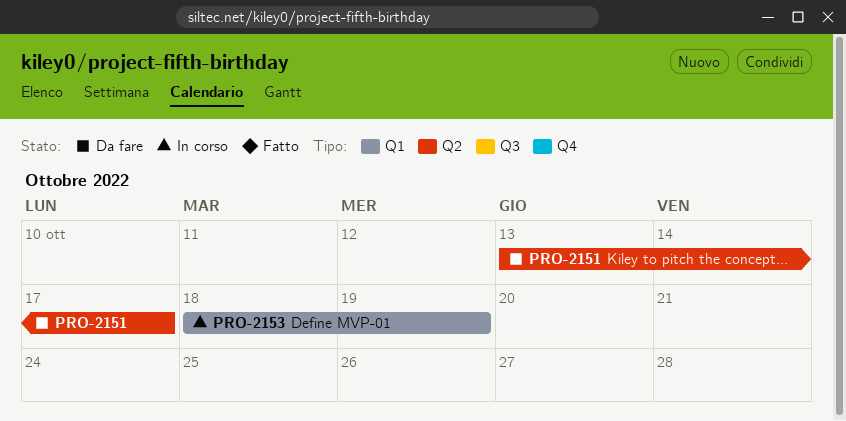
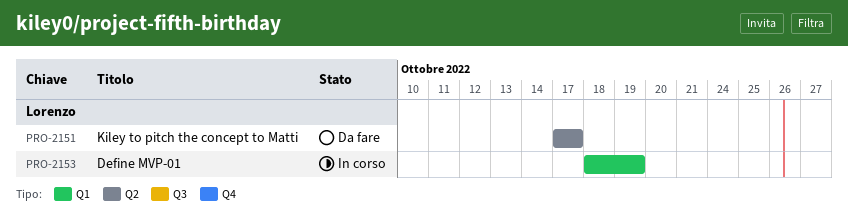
PRO-2151, start: Oct 13 -> Oct 17

